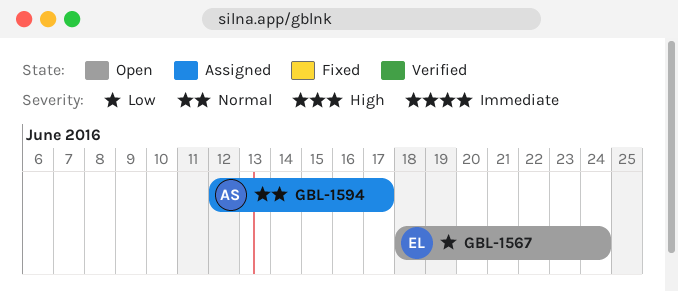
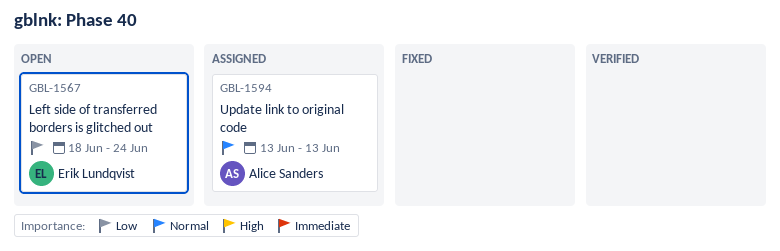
GBL-1594, start: Jun 12 -> Jun 13
GBL-1594, due: Jun 17 -> Jun 13

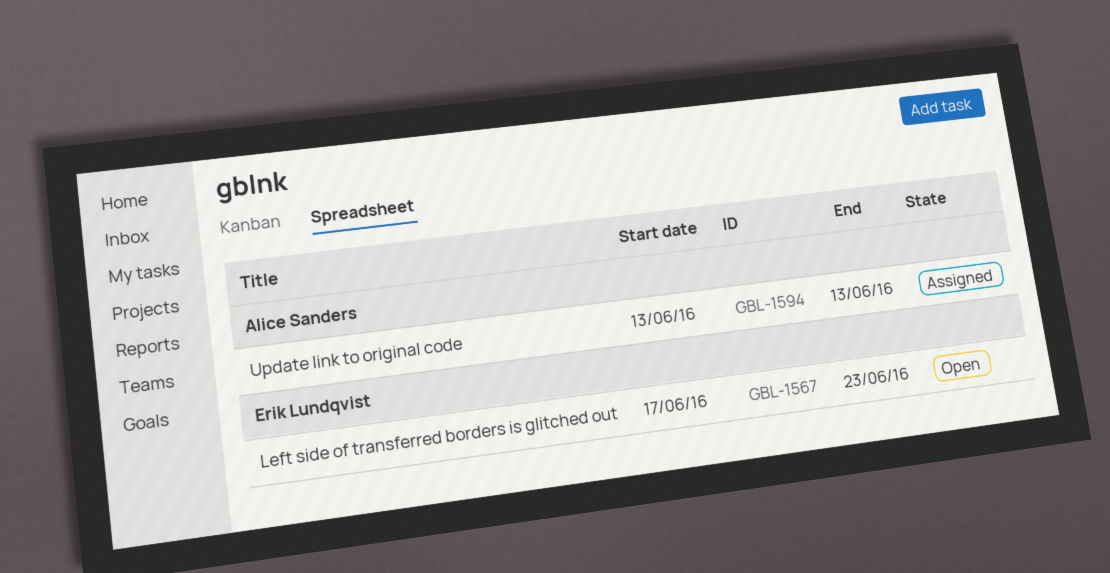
GBL-1567, start: Jun 18 -> Jun 17
GBL-1567, due: Jun 24 -> Jun 23

